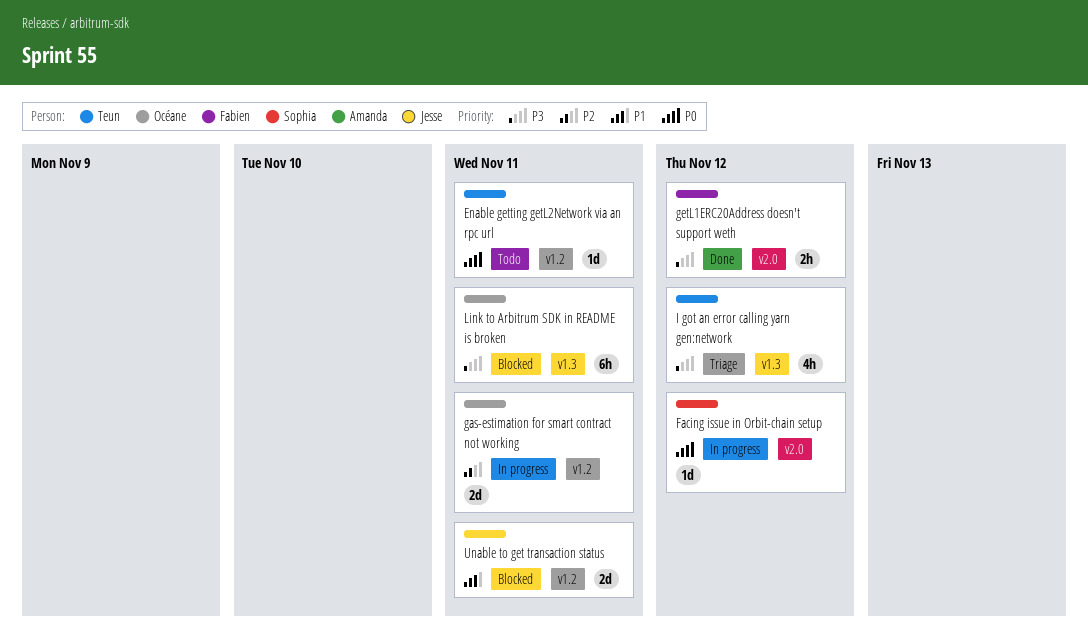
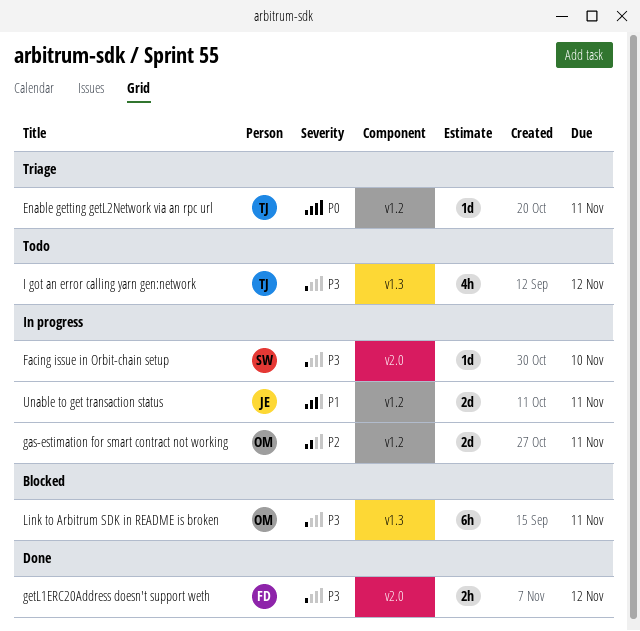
Enable getting getL2Network via an rpc url, status: Todo -> Triage
Facing issue in Orbit-chain setup, priority: P0 -> P3
Facing issue in Orbit-chain setup, due: Nov 12 -> Nov 10
I got an error calling yarn gen:network, status: Triage -> Todo
Unable to get transaction status, status: Blocked -> In progress

